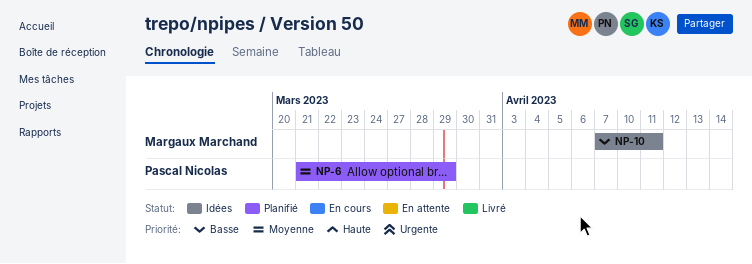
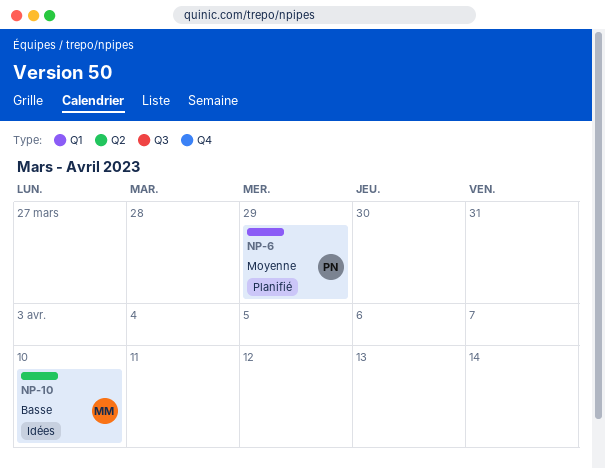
NP-10, due: Apr 11 -> Apr 10

